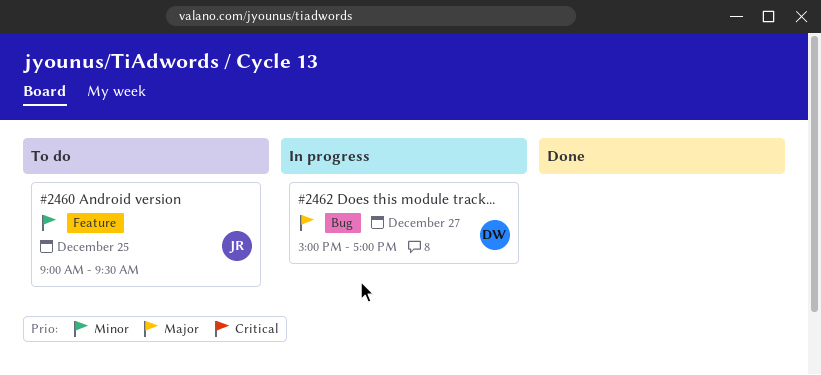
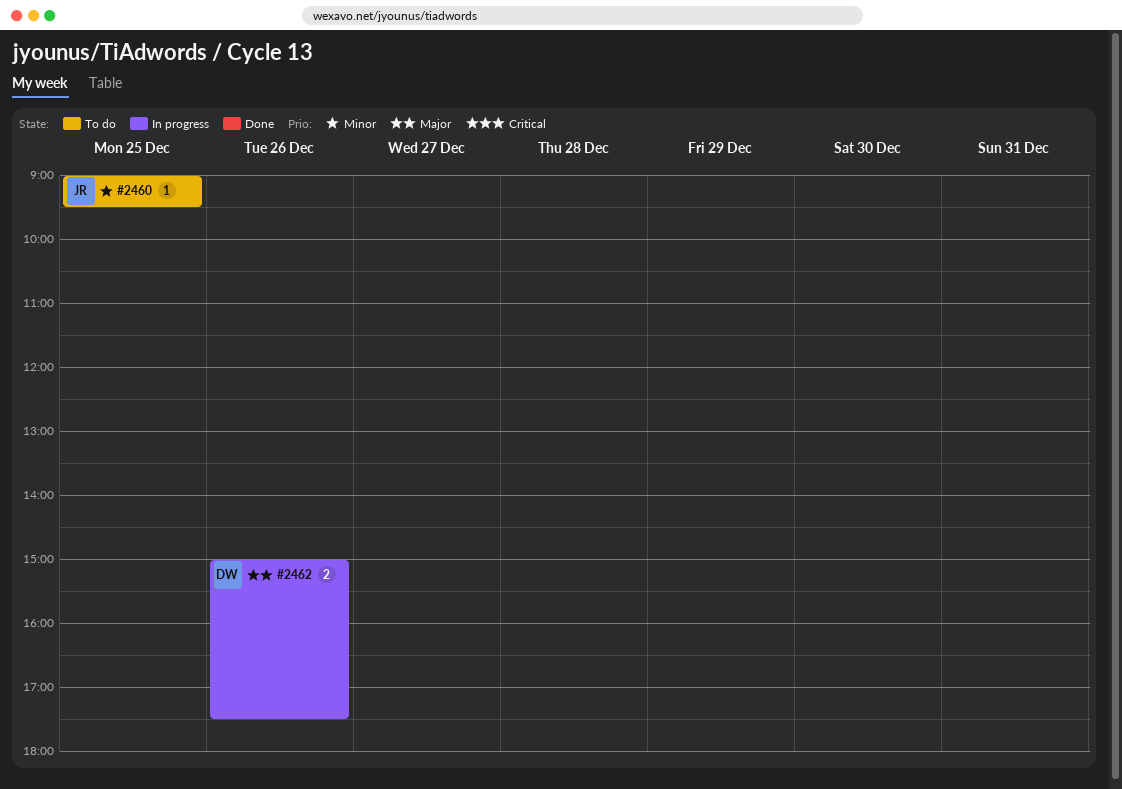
#2462, day: Dec 27 -> Dec 26
#2462, ends: 17:00 -> 17:30

